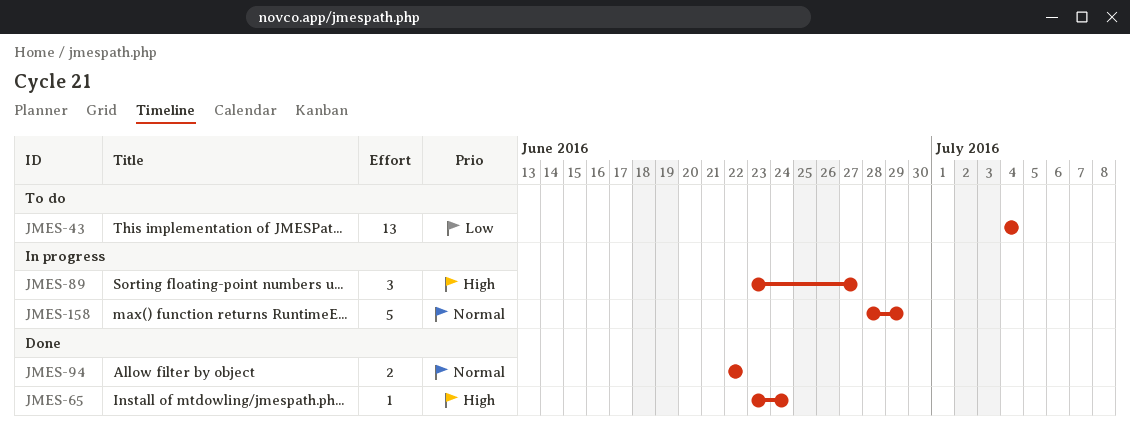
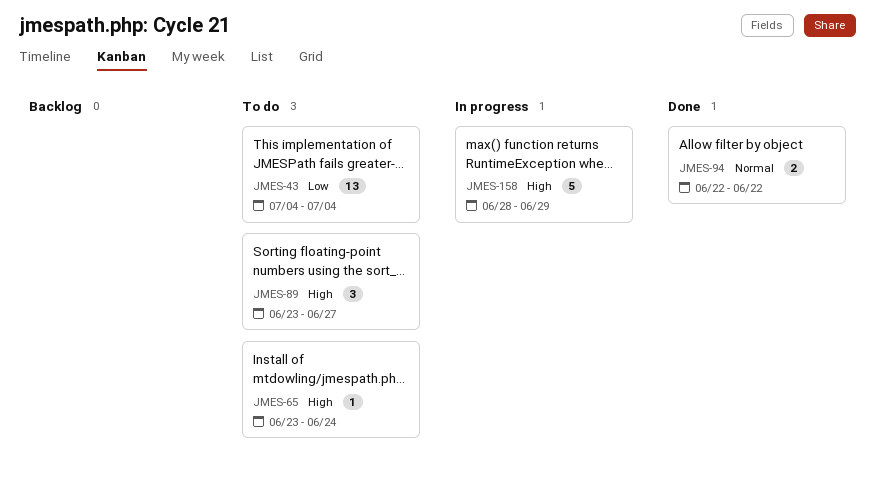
JMES-65, status: Done -> To do
JMES-89, status: In progress -> To do
JMES-158, priority: Normal -> High

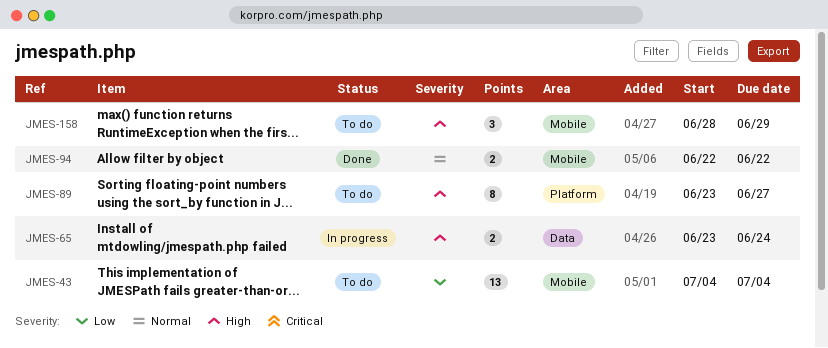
JMES-65, status: To do -> In progress
JMES-65, estimate: 1 -> 2
JMES-89, estimate: 3 -> 8
JMES-158, status: In progress -> To do
JMES-158, estimate: 5 -> 3

